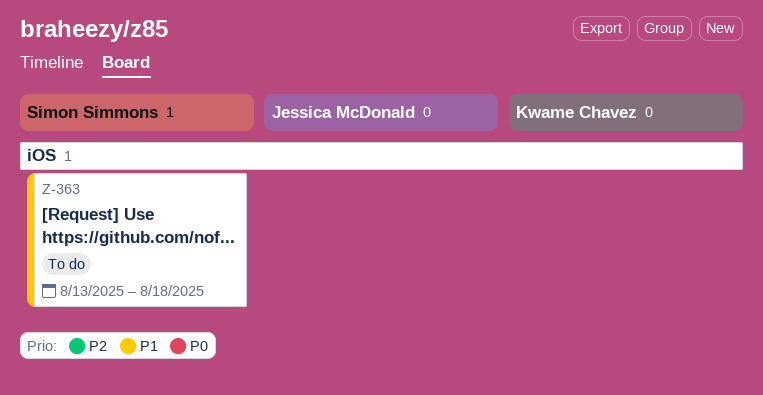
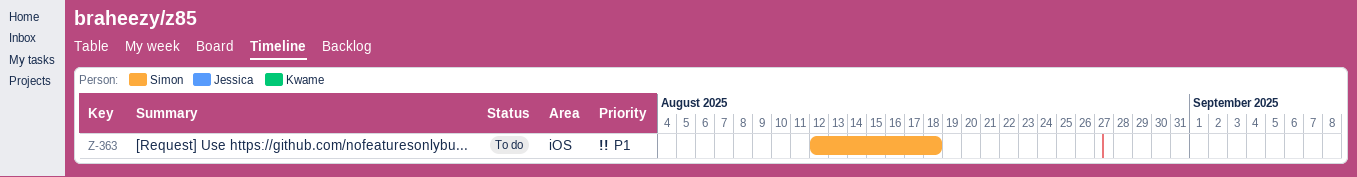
Z-363, start: Aug 13 -> Aug 12

